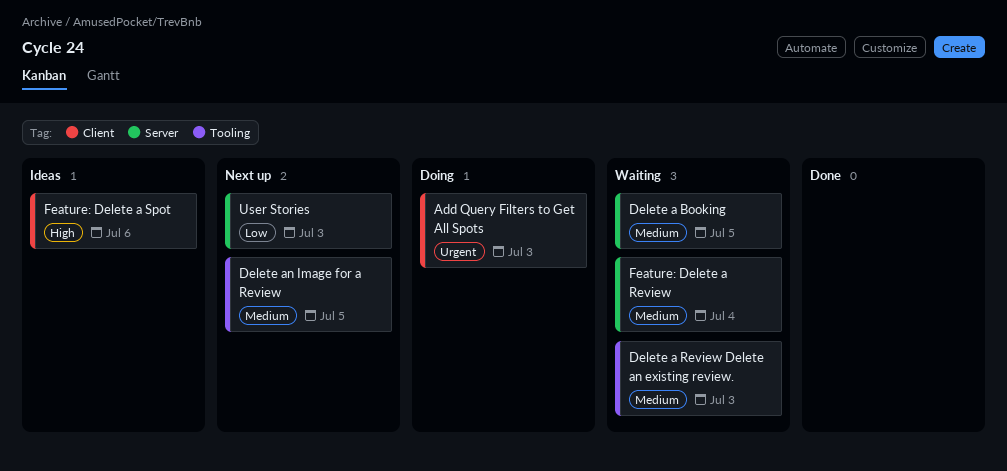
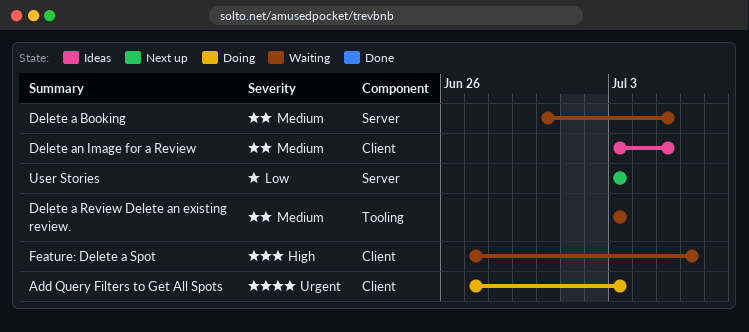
Delete an Image for a Review, status: Next up -> Ideas
Delete an Image for a Review, label: Tooling -> Client
Feature: Delete a Review: present -> none
Feature: Delete a Spot, status: Ideas -> Waiting

